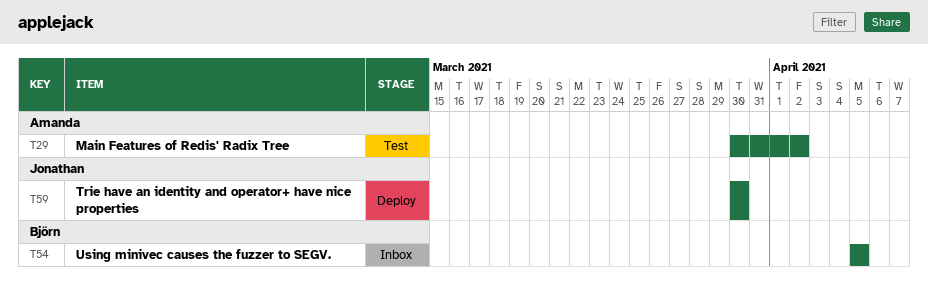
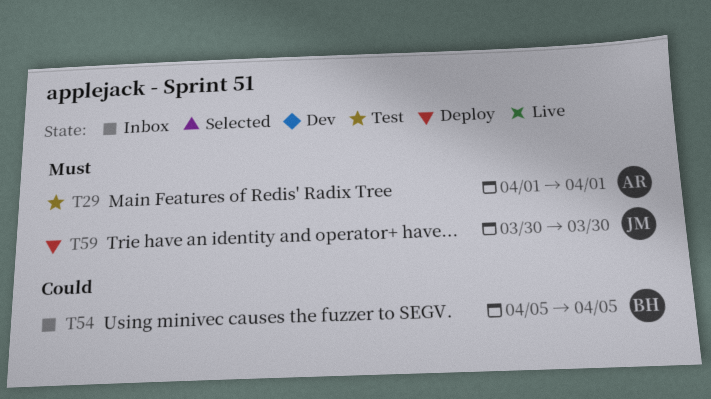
T29, start: Mar 30 -> Apr 1
T29, due: Apr 2 -> Apr 1

